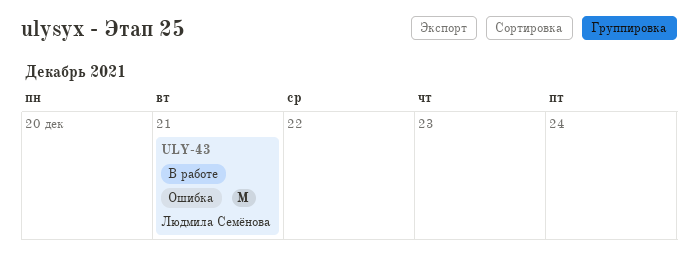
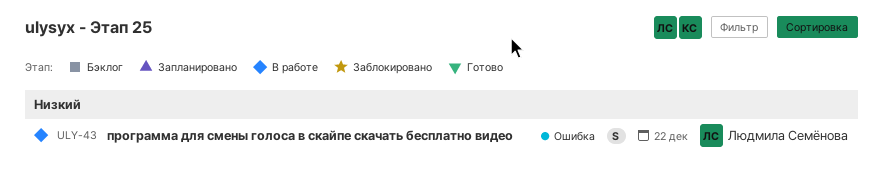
ULY-43, estimate: M -> S
ULY-43, due: Dec 21 -> Dec 22

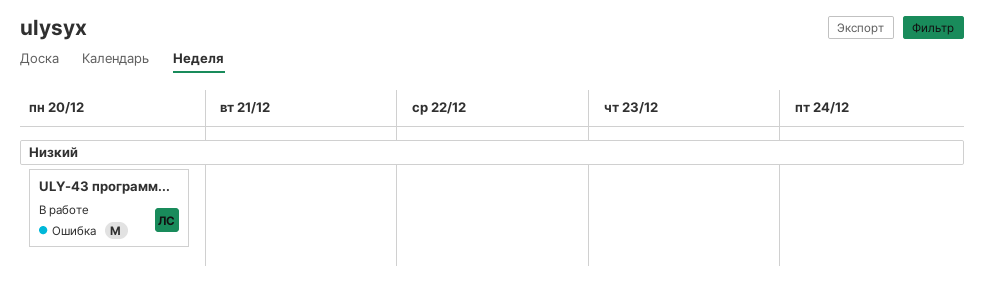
ULY-43, estimate: S -> M
ULY-43, due: Dec 22 -> Dec 20

